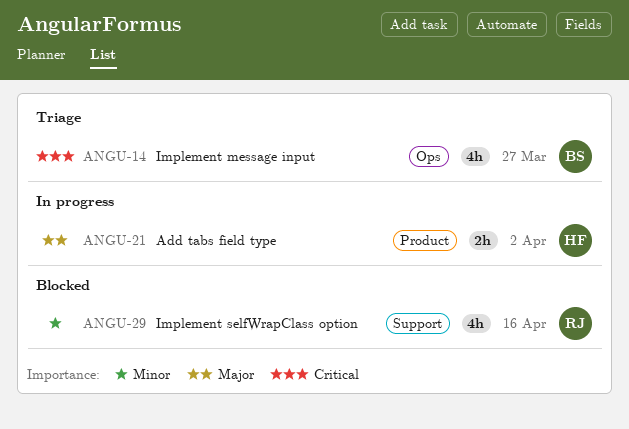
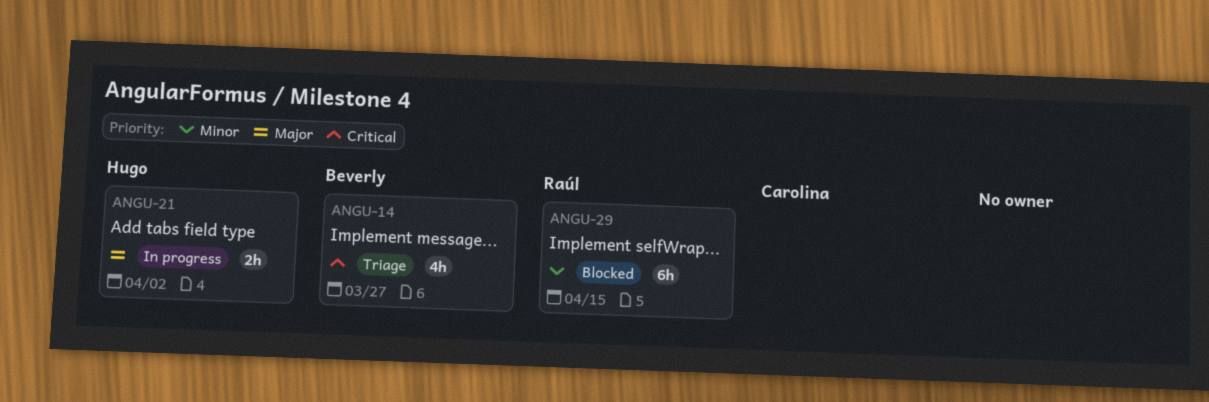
ANGU-29, estimate: 4h -> 6h
ANGU-29, due: Apr 16 -> Apr 15

